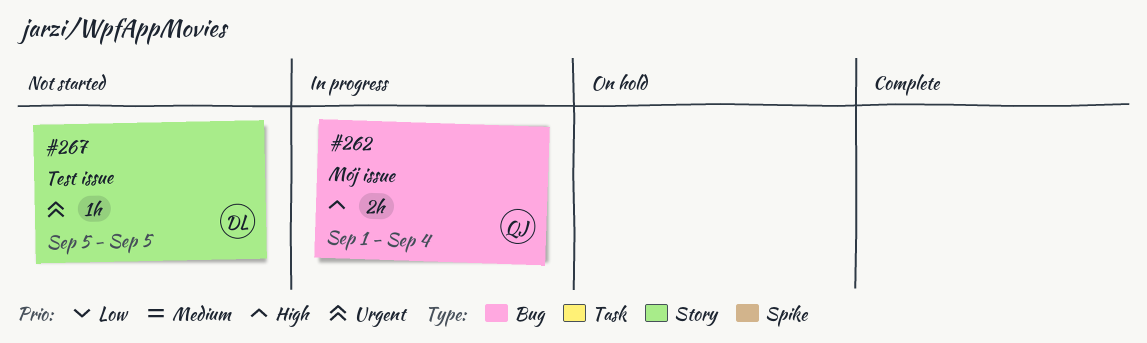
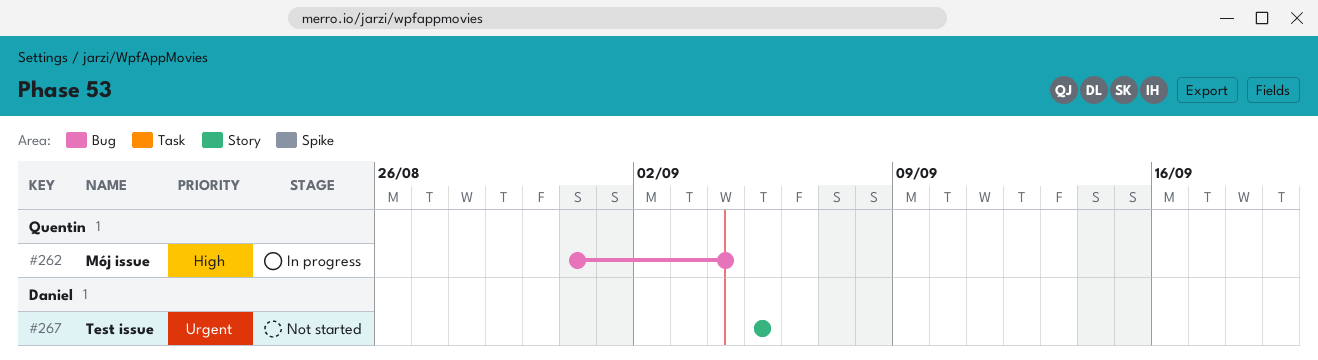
#262, start: Sep 1 -> Aug 31

